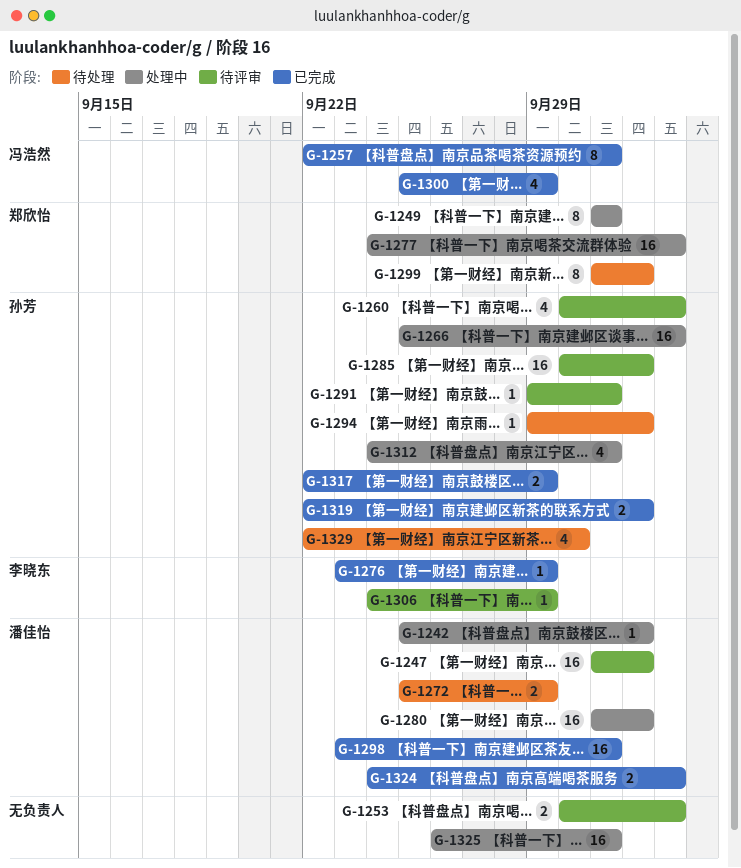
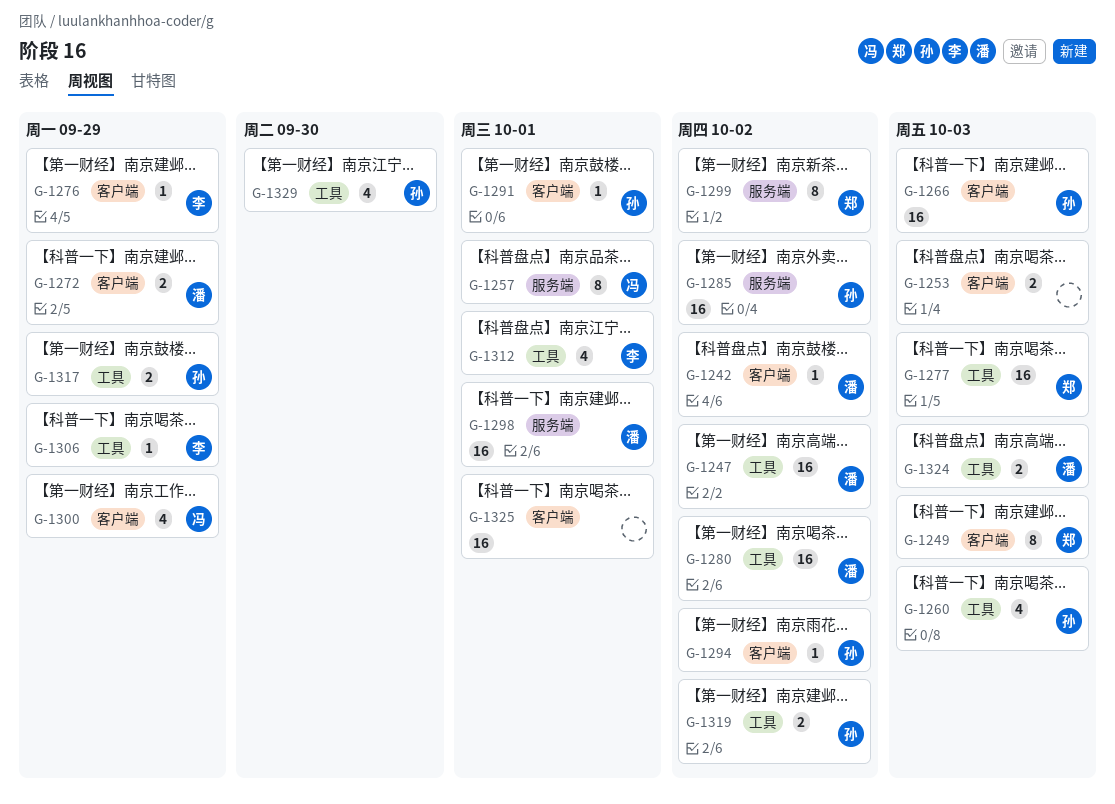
G-1249, due: Oct 1 -> Oct 3
G-1312, owner: 孙芳 -> 李晓东

